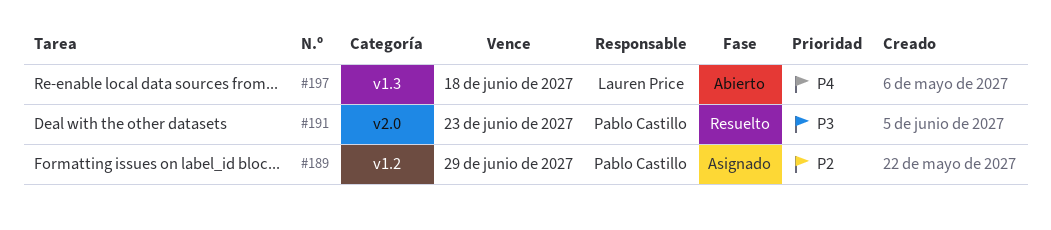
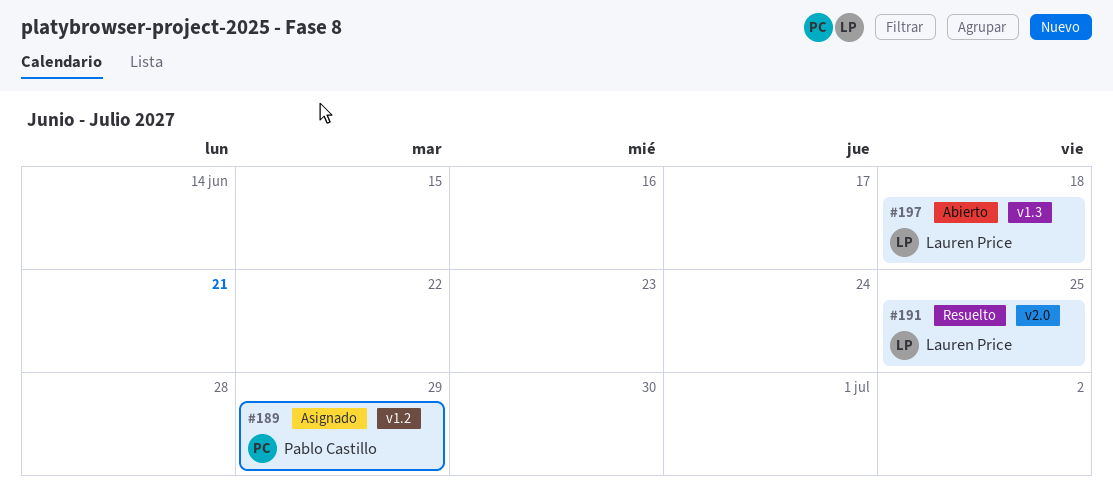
#191, owner: Pablo Castillo -> Lauren Price
#191, due: Jun 23 -> Jun 25

